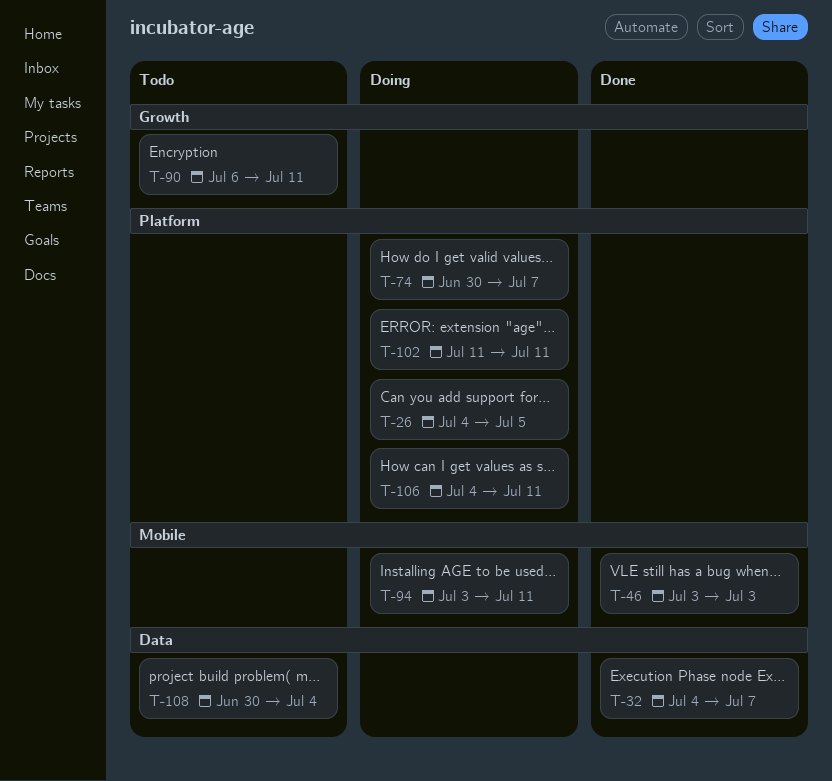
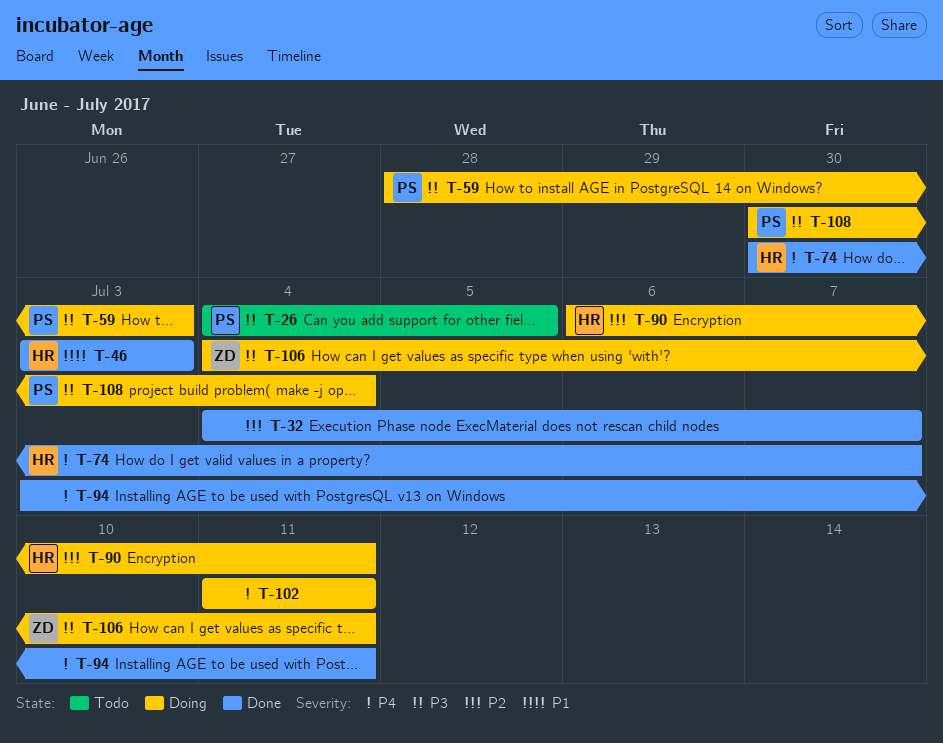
T-26, status: Doing -> Todo
T-59: none -> present
T-74, status: Doing -> Done
T-90, status: Todo -> Doing
T-94, status: Doing -> Done
T-108, status: Todo -> Doing

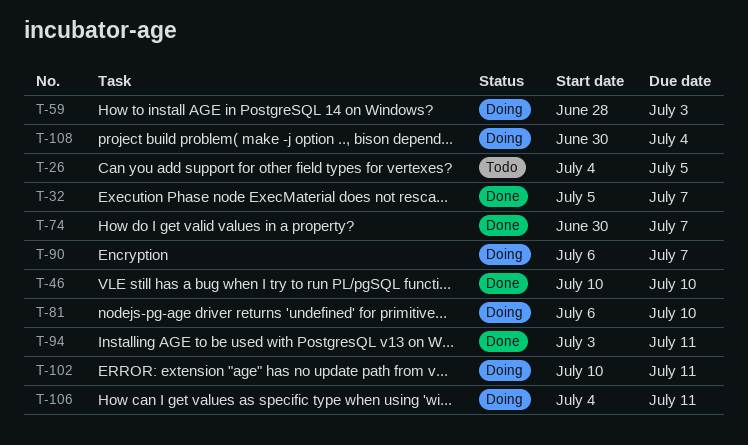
T-32, start: Jul 4 -> Jul 5
T-46, start: Jul 3 -> Jul 10
T-46, due: Jul 3 -> Jul 10
T-81: none -> present
T-90, due: Jul 11 -> Jul 7
T-102, start: Jul 11 -> Jul 10

